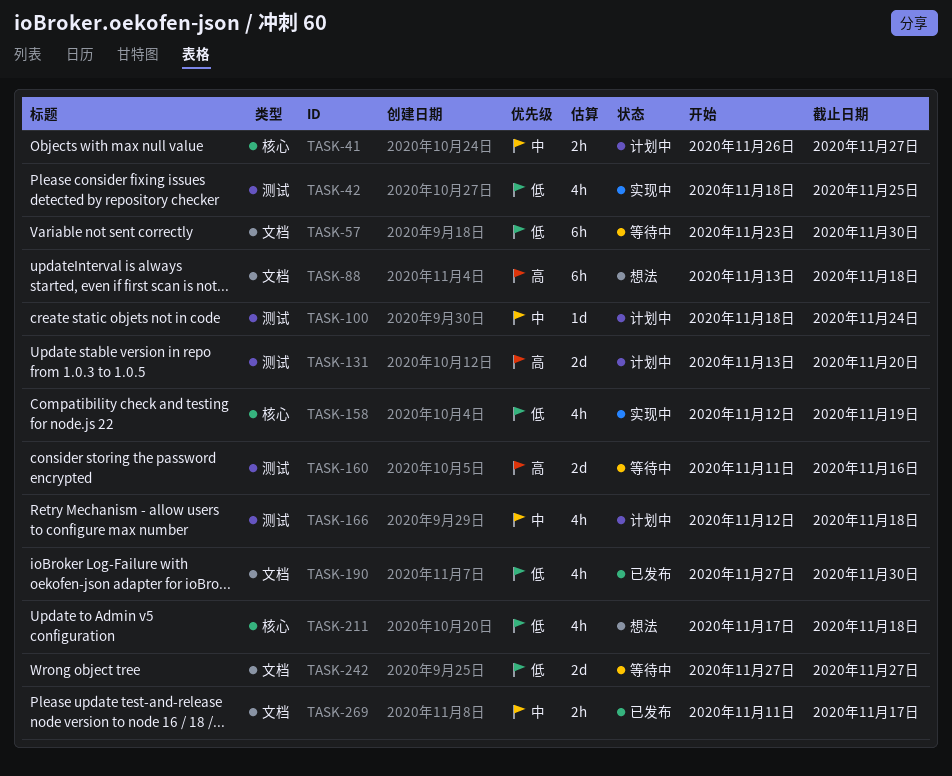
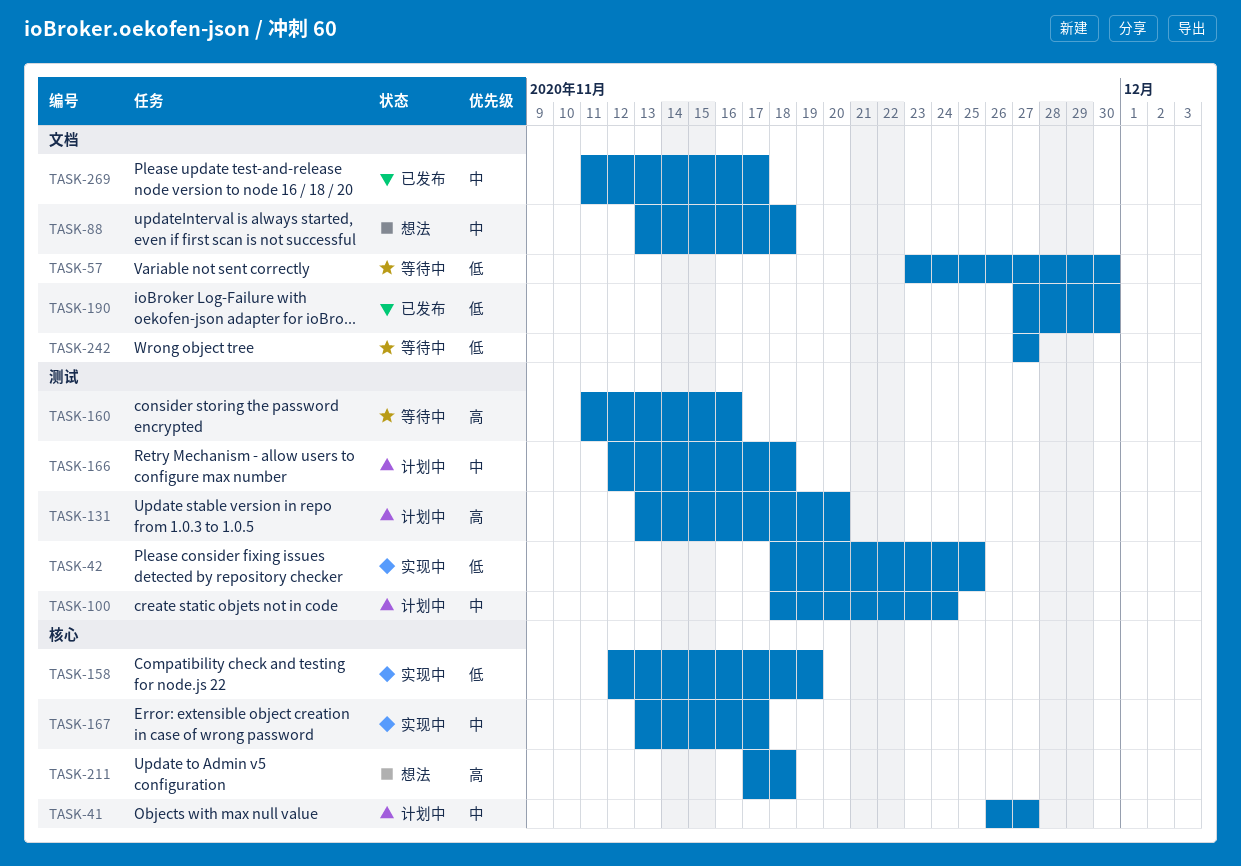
TASK-88, priority: 高 -> 中
TASK-167: none -> present
TASK-211, priority: 低 -> 高

